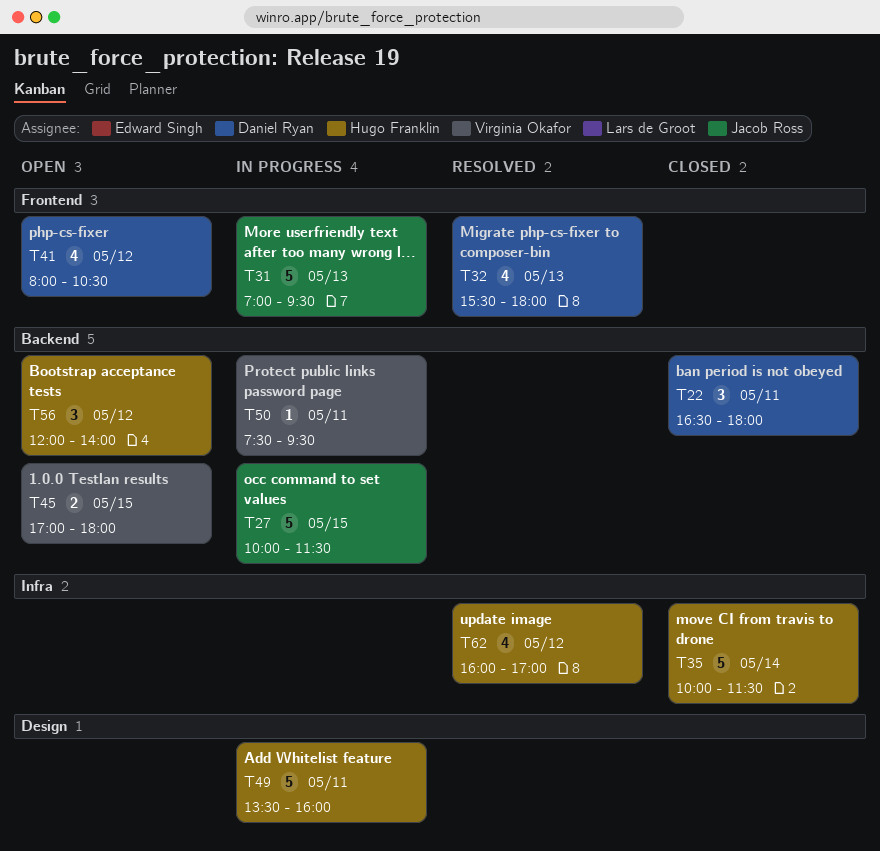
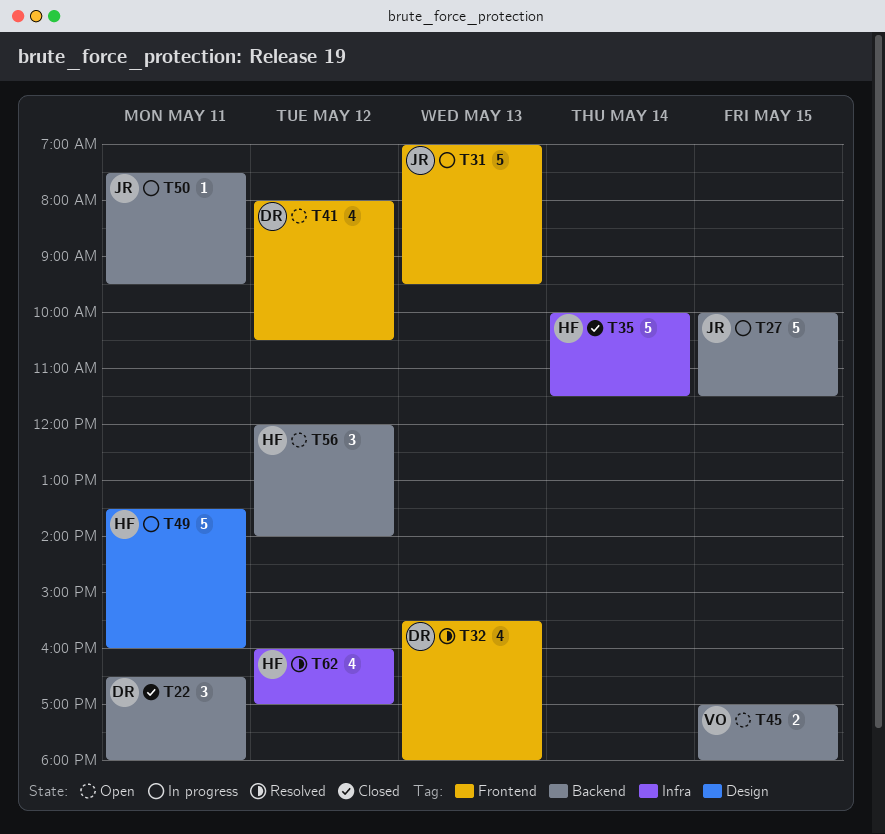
T50, owner: Virginia Okafor -> Jacob Ross

